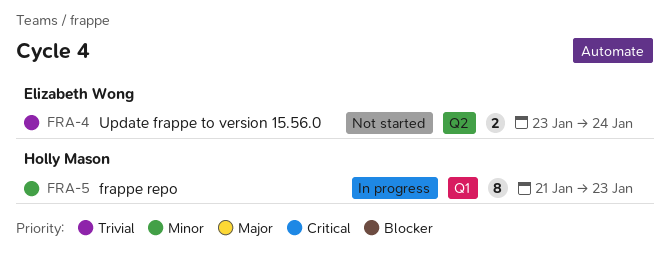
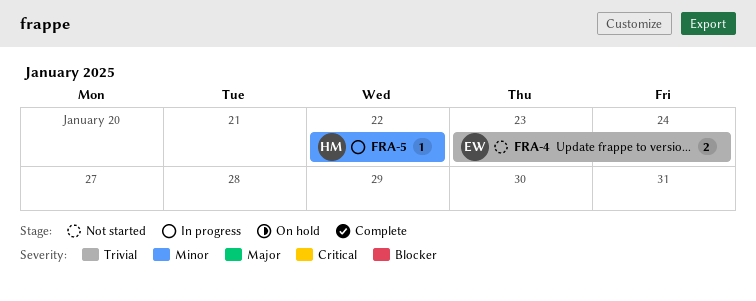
FRA-5, estimate: 8 -> 1
FRA-5, start: Jan 21 -> Jan 22
FRA-5, due: Jan 23 -> Jan 22

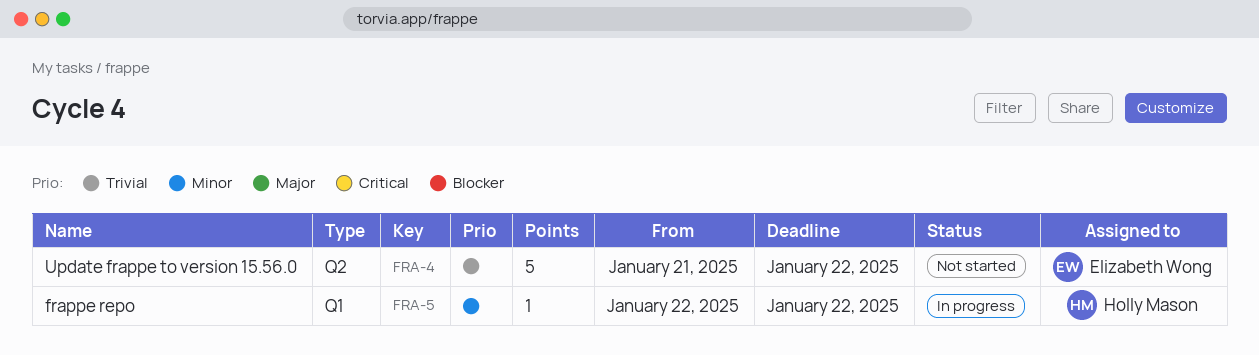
FRA-4, estimate: 2 -> 5
FRA-4, start: Jan 23 -> Jan 21
FRA-4, due: Jan 24 -> Jan 22

